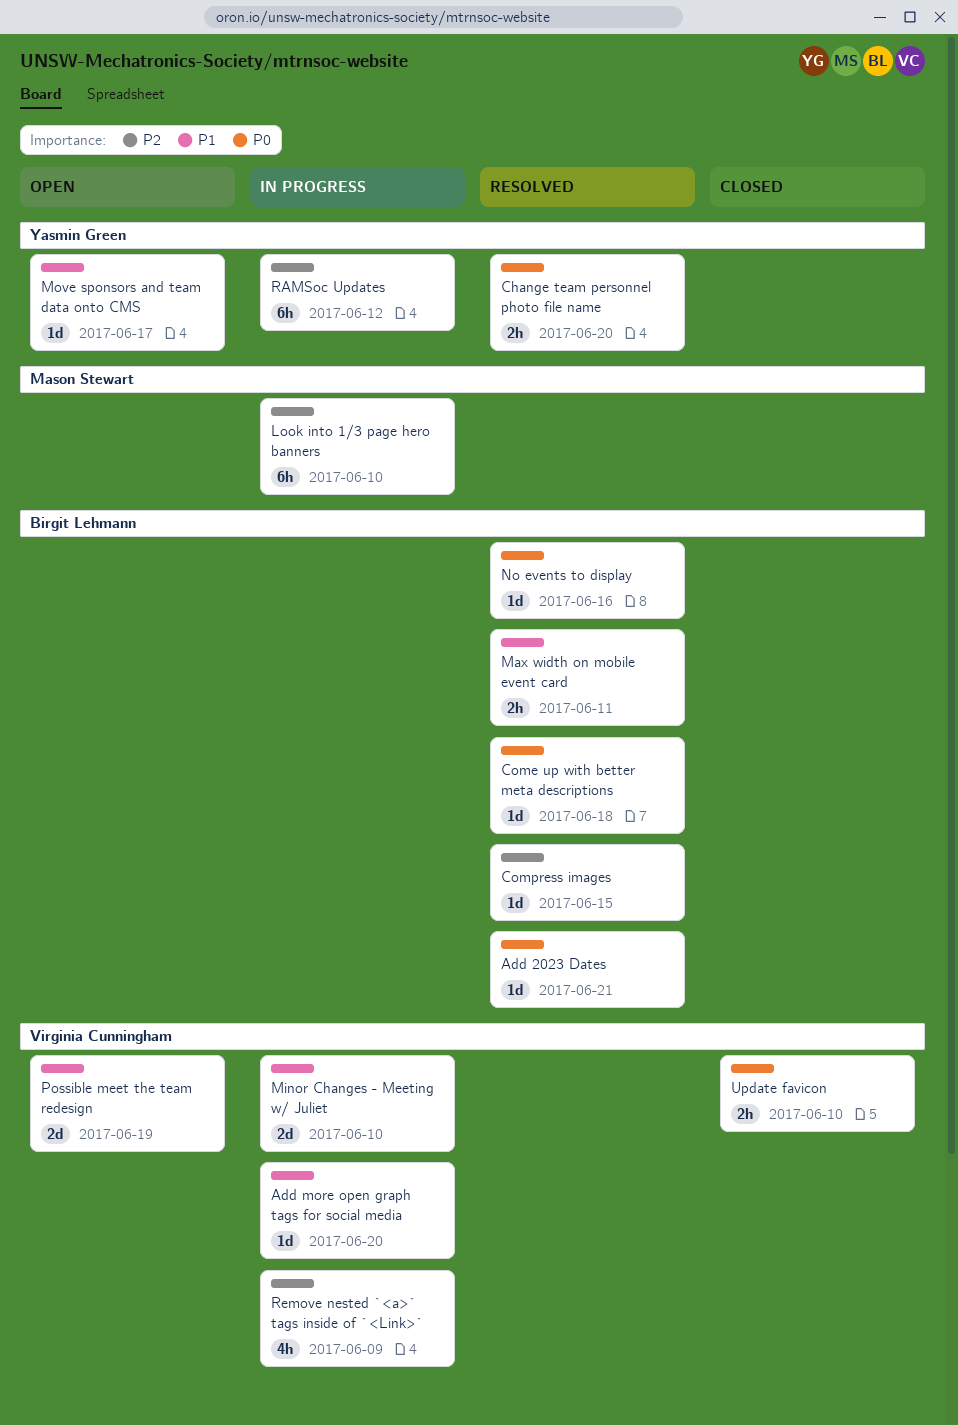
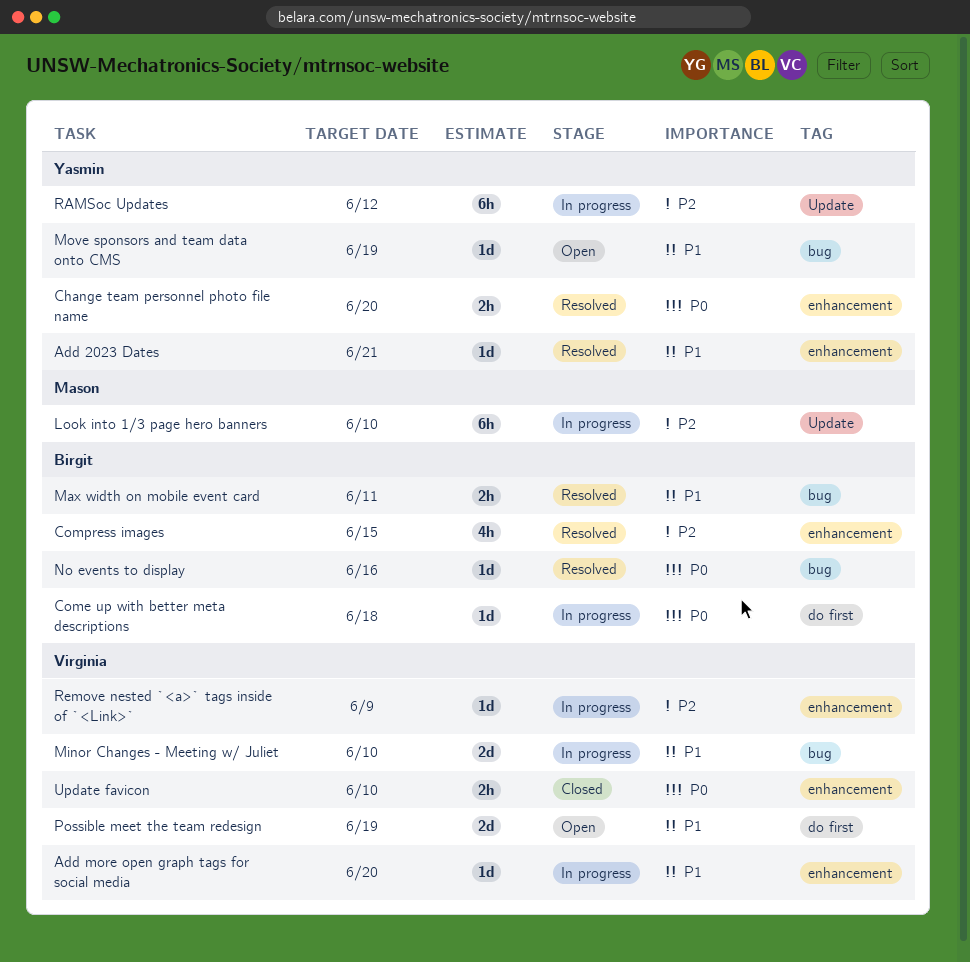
Add 2023 Dates, owner: Birgit Lehmann -> Yasmin Green
Add 2023 Dates, priority: P0 -> P1
Come up with better meta descriptions, status: Resolved -> In progress
Compress images, estimate: 1d -> 4h
Move sponsors and team data onto CMS, due: Jun 17 -> Jun 19
Remove nested `<a>` tags inside of `<Link>`, estimate: 4h -> 1d

